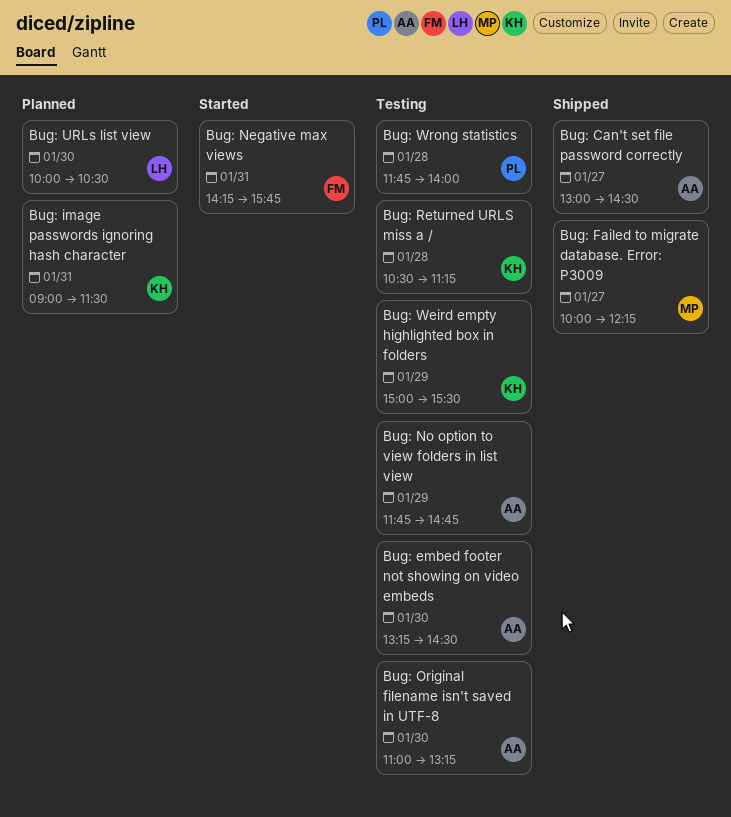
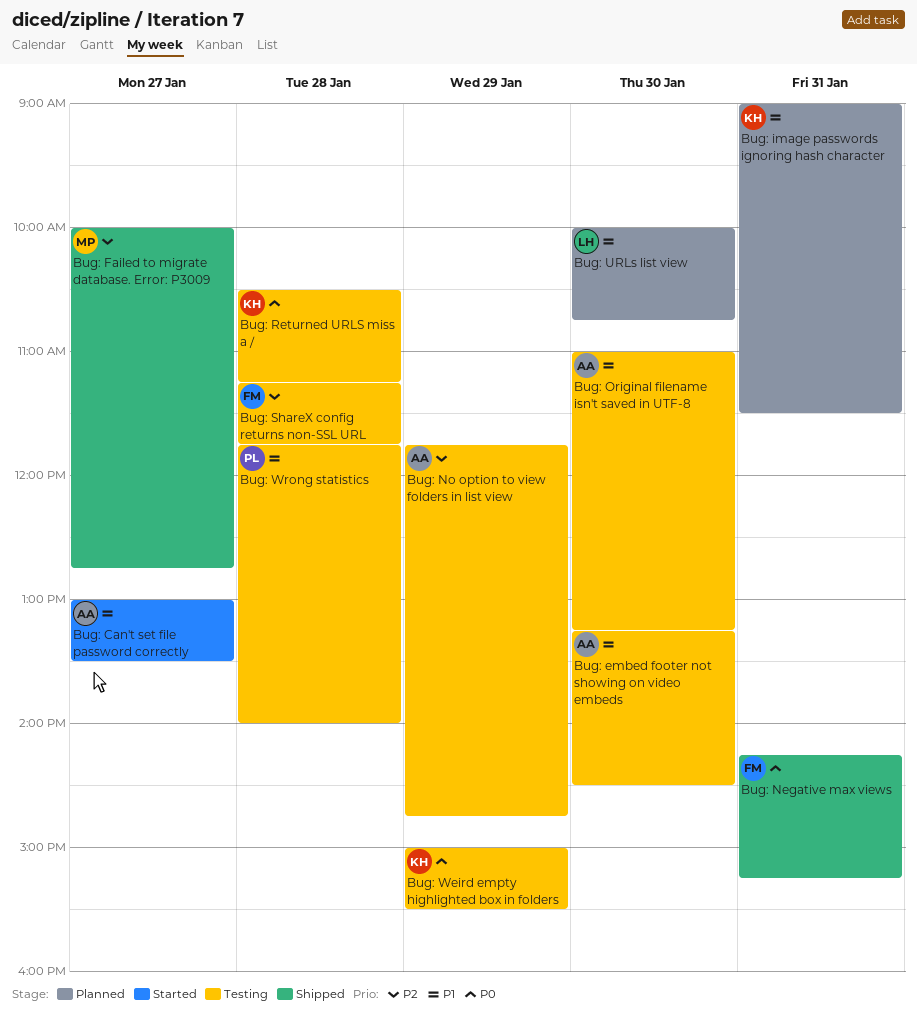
Bug: Can't set file password correctly, status: Shipped -> Started
Bug: Can't set file password correctly, ends: 14:30 -> 13:30
Bug: Failed to migrate database. Error: P3009, ends: 12:15 -> 12:45
Bug: Negative max views, status: Started -> Shipped
Bug: Negative max views, ends: 15:45 -> 15:15
Bug: ShareX config returns non-SSL URL: none -> present
Bug: URLs list view, ends: 10:30 -> 10:45

